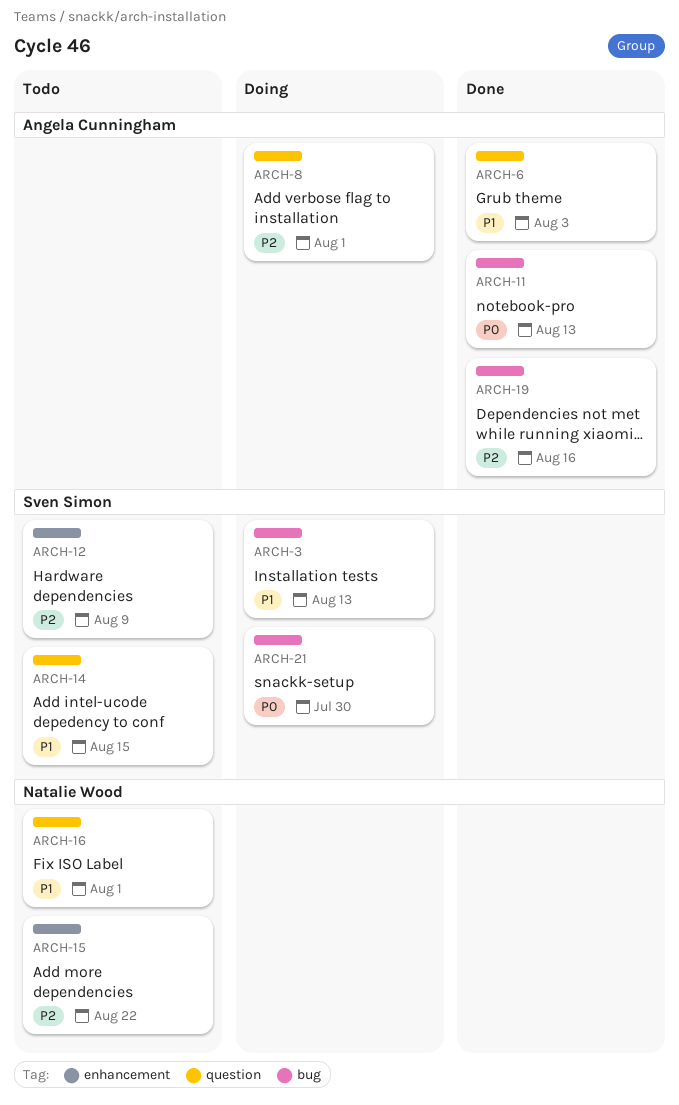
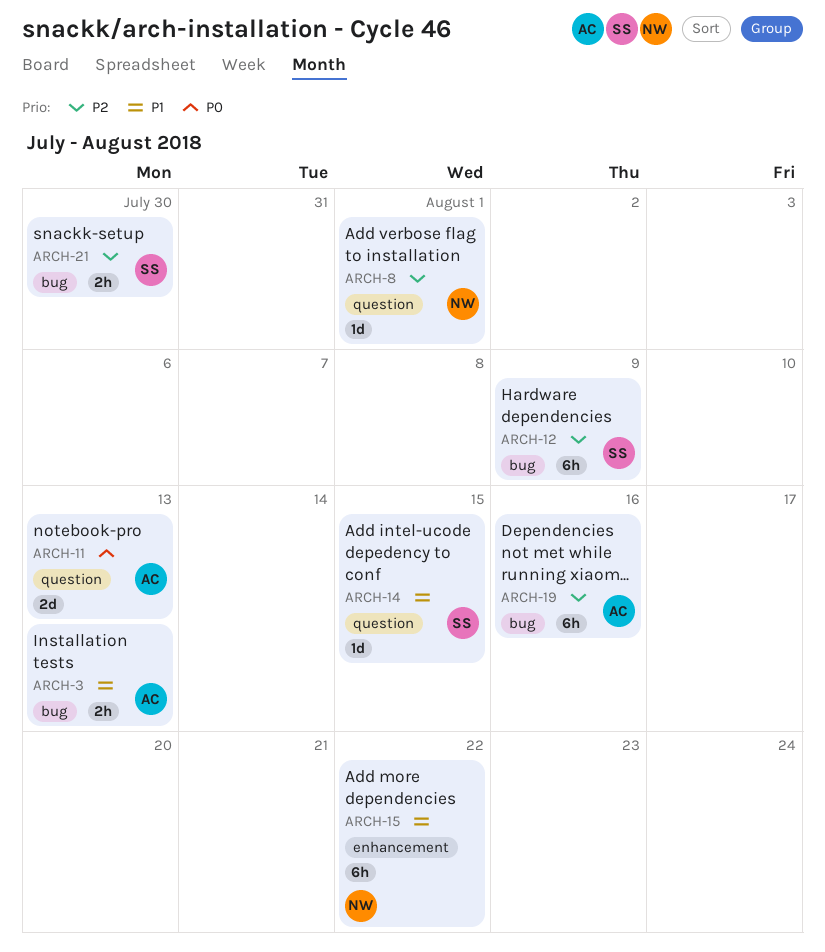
ARCH-3, owner: Sven Simon -> Angela Cunningham
ARCH-6: present -> none
ARCH-8, owner: Angela Cunningham -> Natalie Wood
ARCH-11, label: bug -> question
ARCH-12, label: enhancement -> bug
ARCH-15, priority: P2 -> P1
ARCH-16: present -> none
ARCH-21, priority: P0 -> P2

